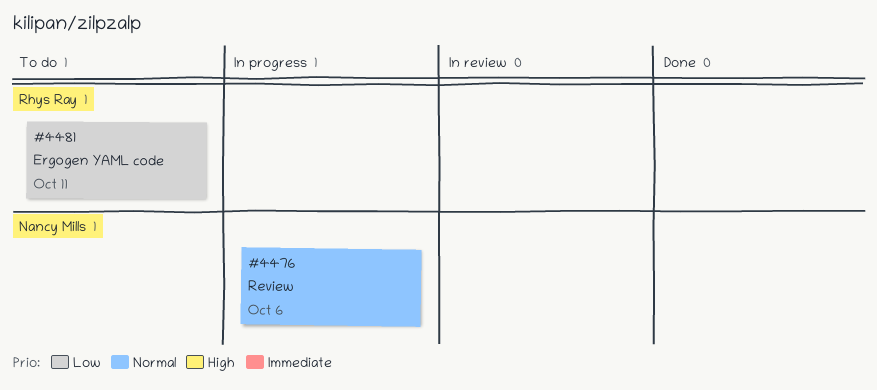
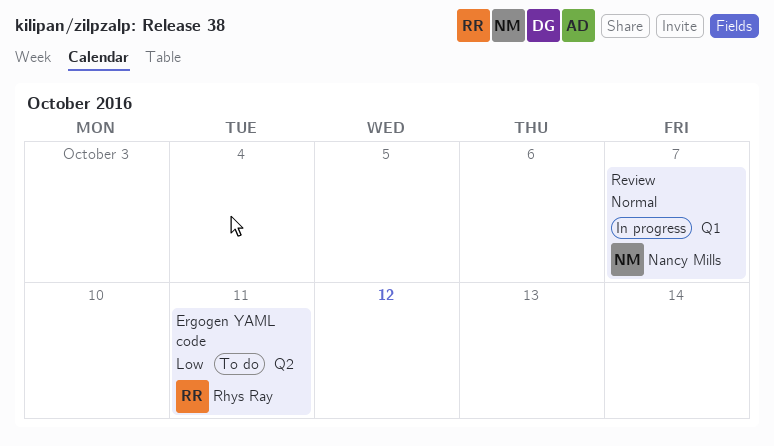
Review, due: Oct 6 -> Oct 7

